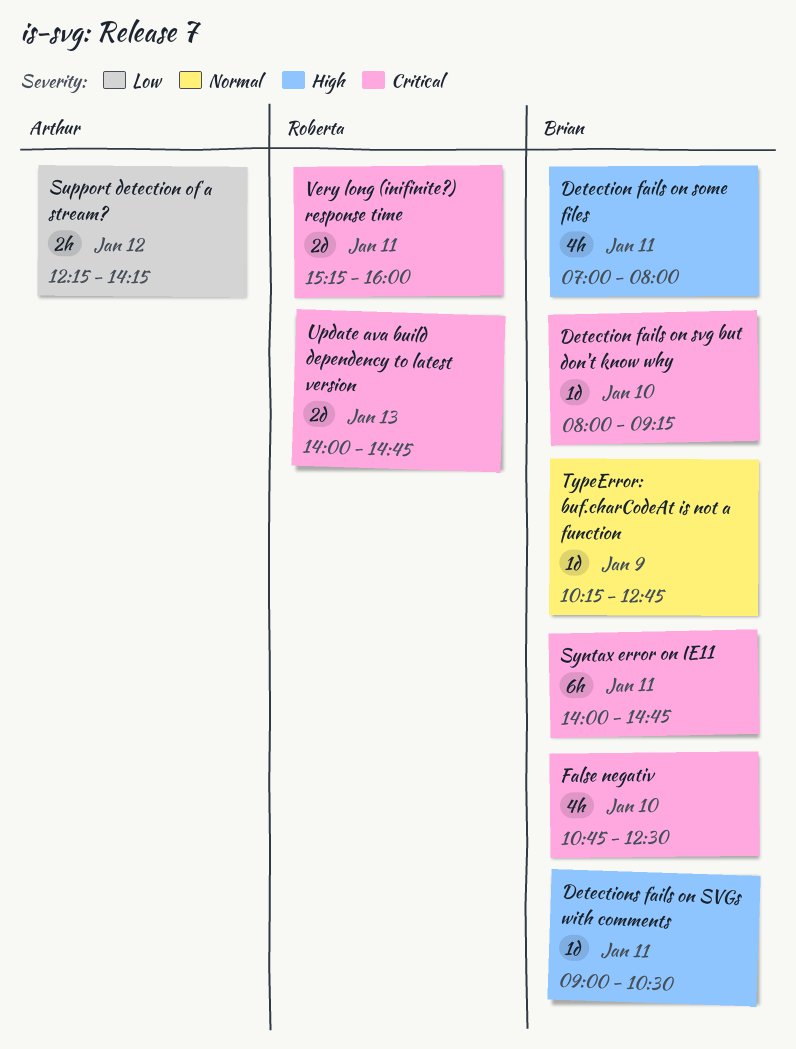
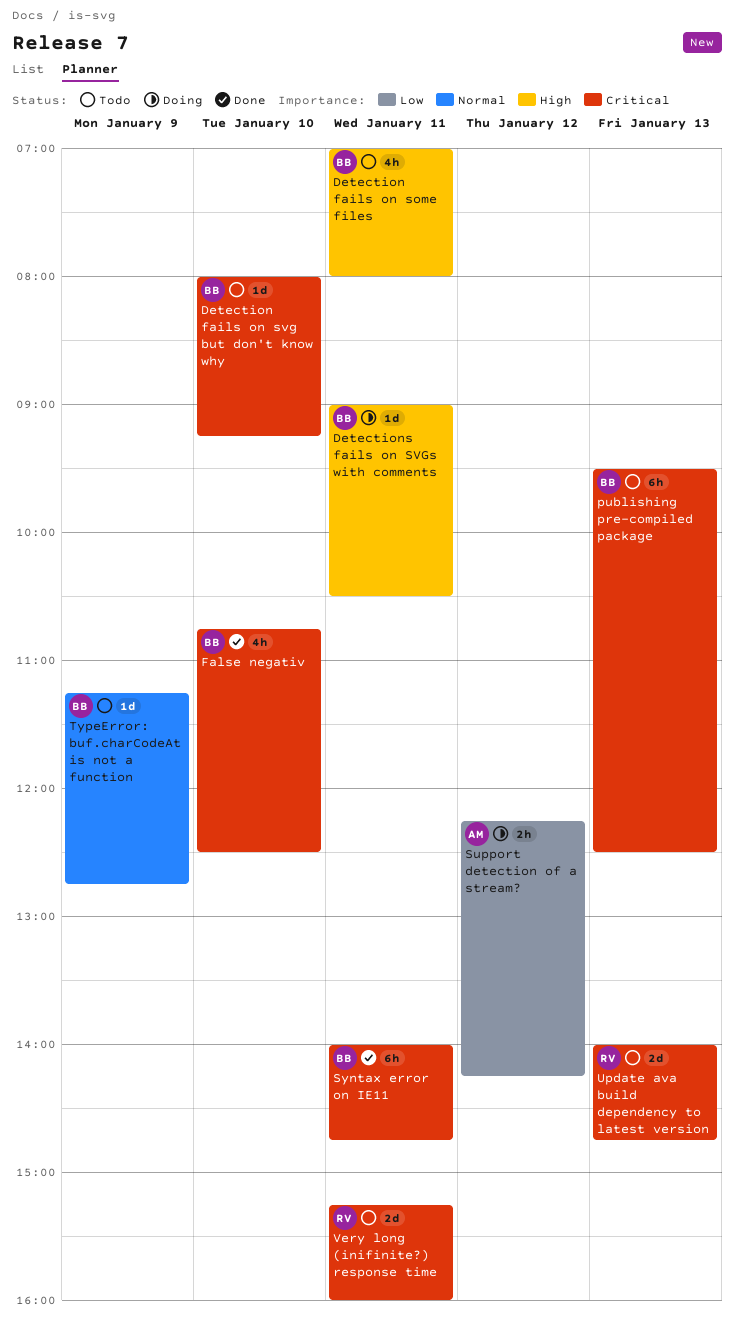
publishing pre-compiled package: none -> present
TypeError: buf.charCodeAt is not a function, begins: 10:15 -> 11:15

